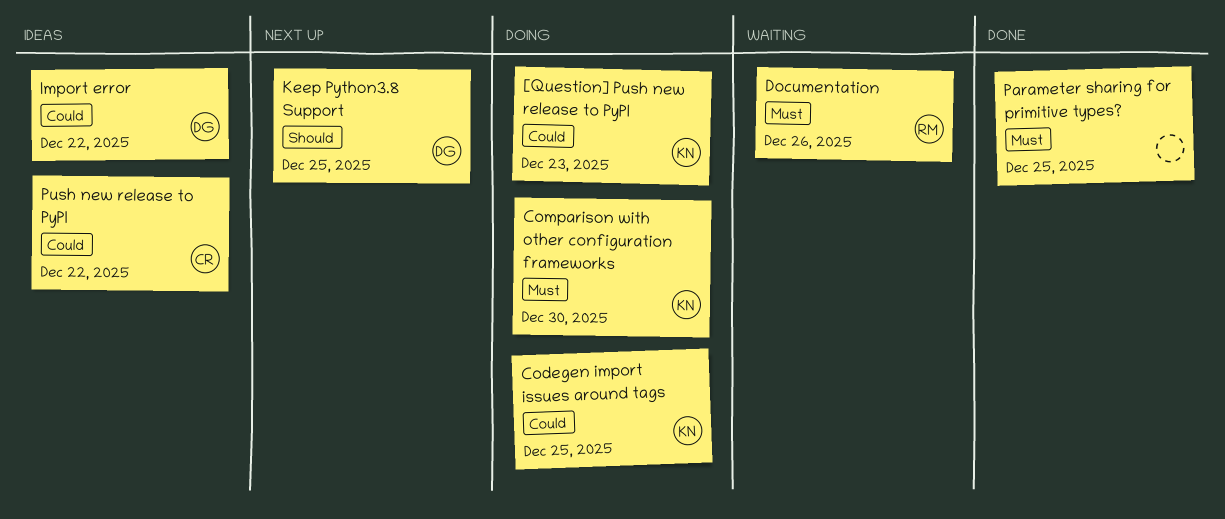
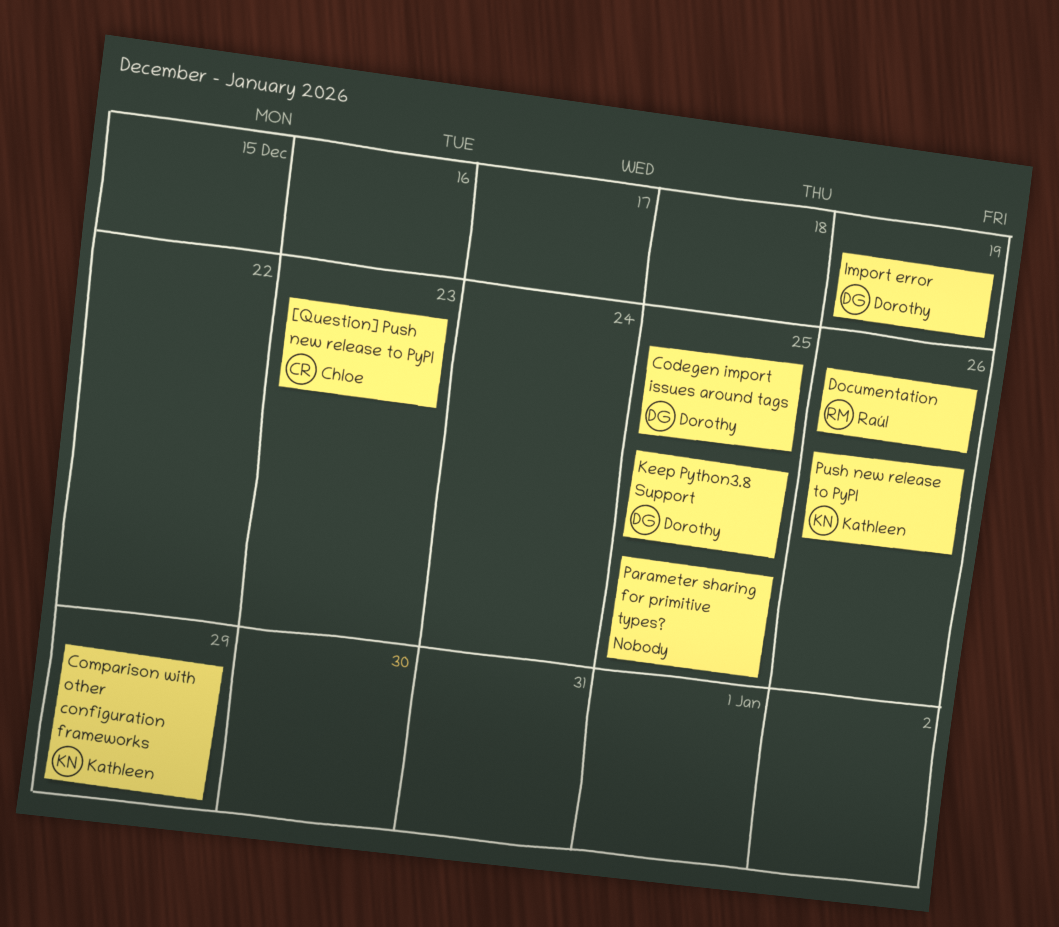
[Question] Push new release to PyPI, owner: Kathleen -> Chloe
Codegen import issues around tags, owner: Kathleen -> Dorothy
Comparison with other configuration frameworks, due: Dec 30 -> Dec 29
Import error, due: Dec 22 -> Dec 19
Push new release to PyPI, owner: Chloe -> Kathleen
Push new release to PyPI, due: Dec 22 -> Dec 26

